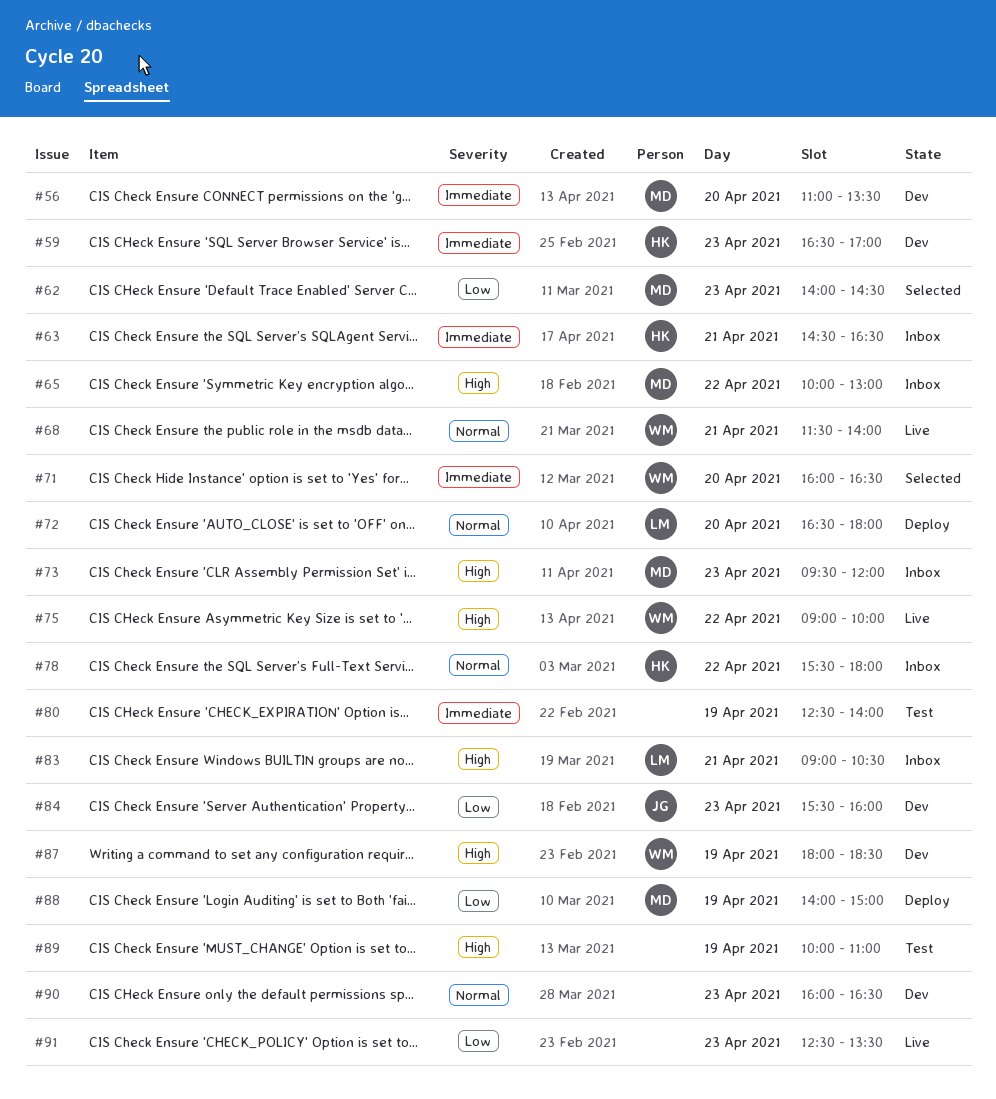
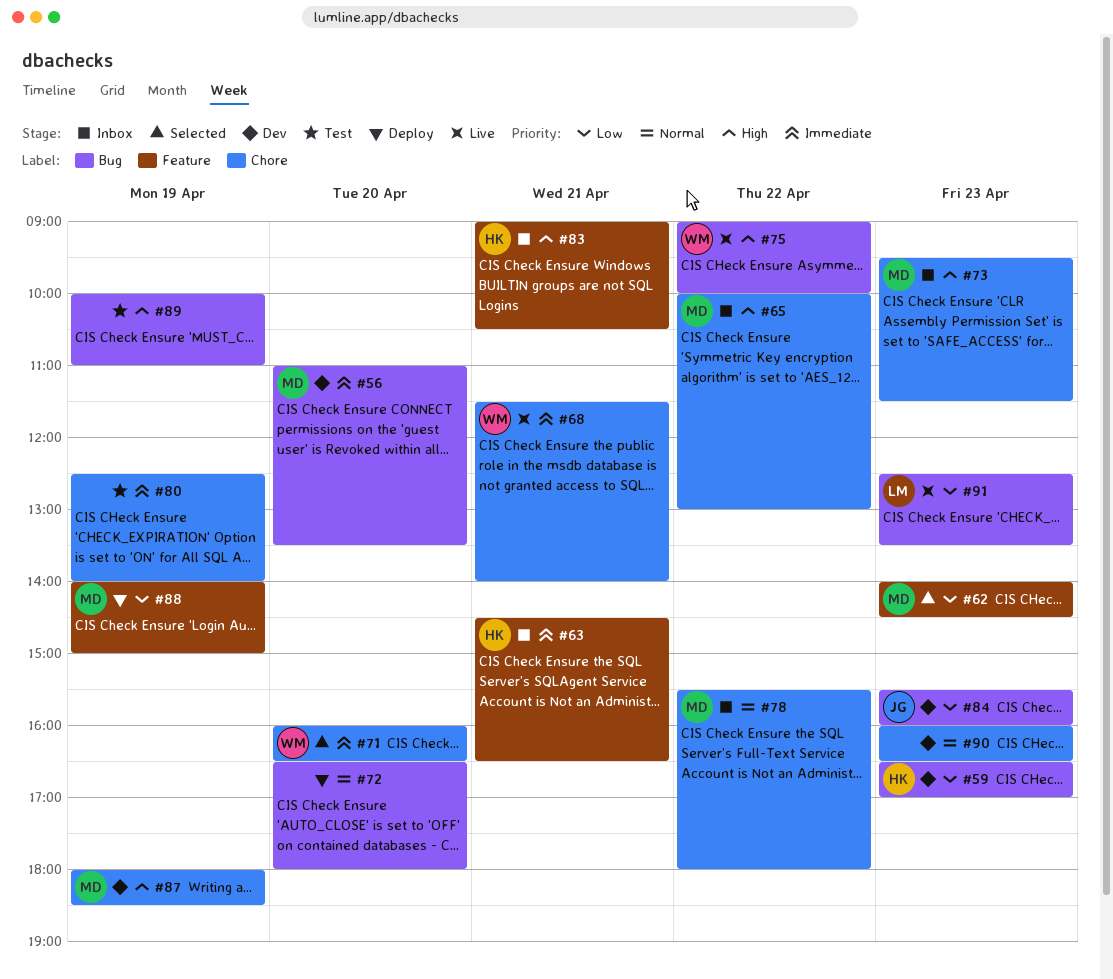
#59, priority: Immediate -> Low
#68, priority: Normal -> Immediate
#72, owner: LM -> none
#73, ends: 12:00 -> 11:30
#78, owner: HK -> MD
#83, owner: LM -> HK
#87, owner: WM -> MD
#91, owner: none -> LM

